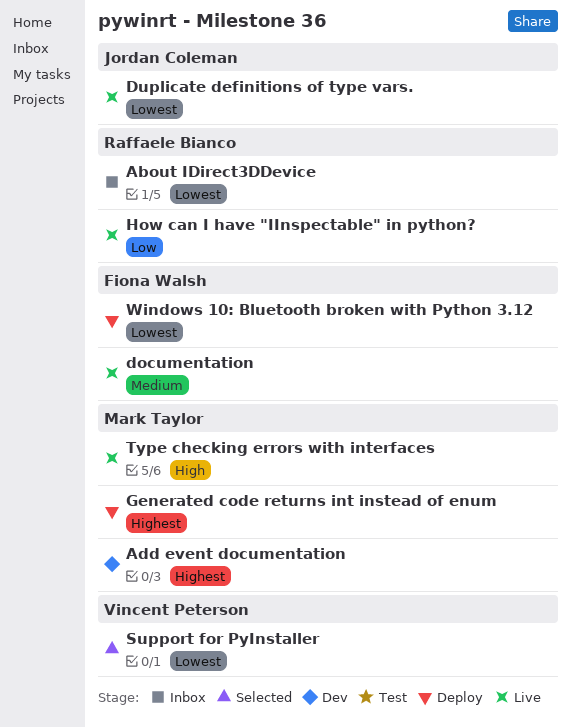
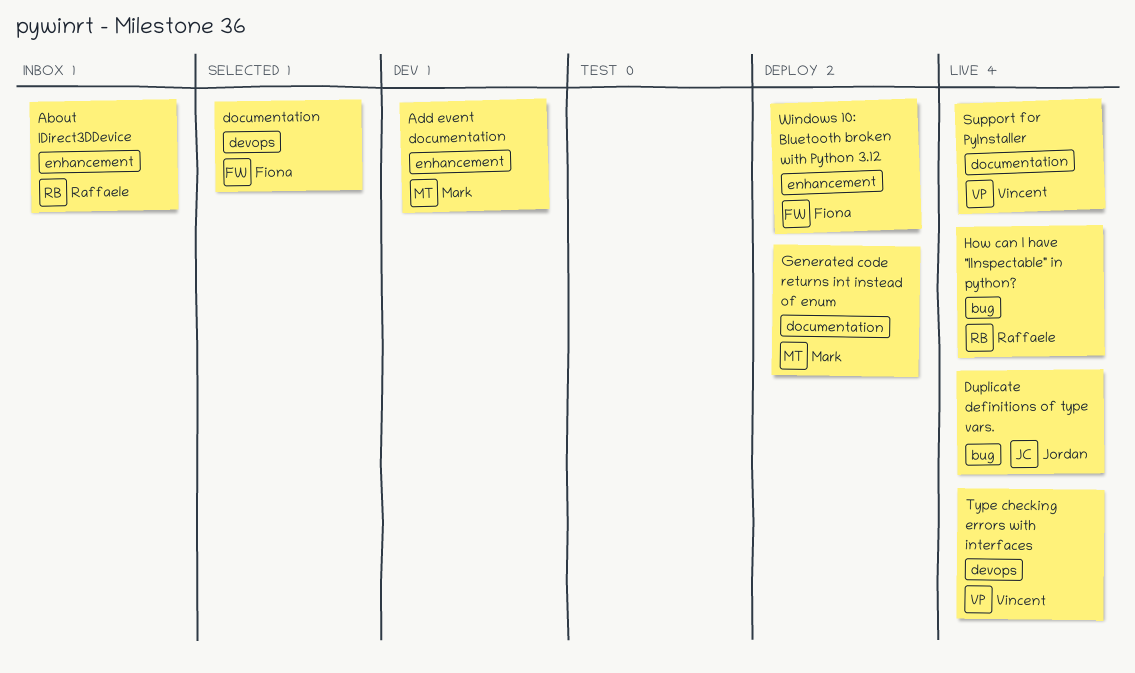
documentation, status: Live -> Selected
Support for PyInstaller, status: Selected -> Live
Type checking errors with interfaces, owner: Mark Taylor -> Vincent Peterson

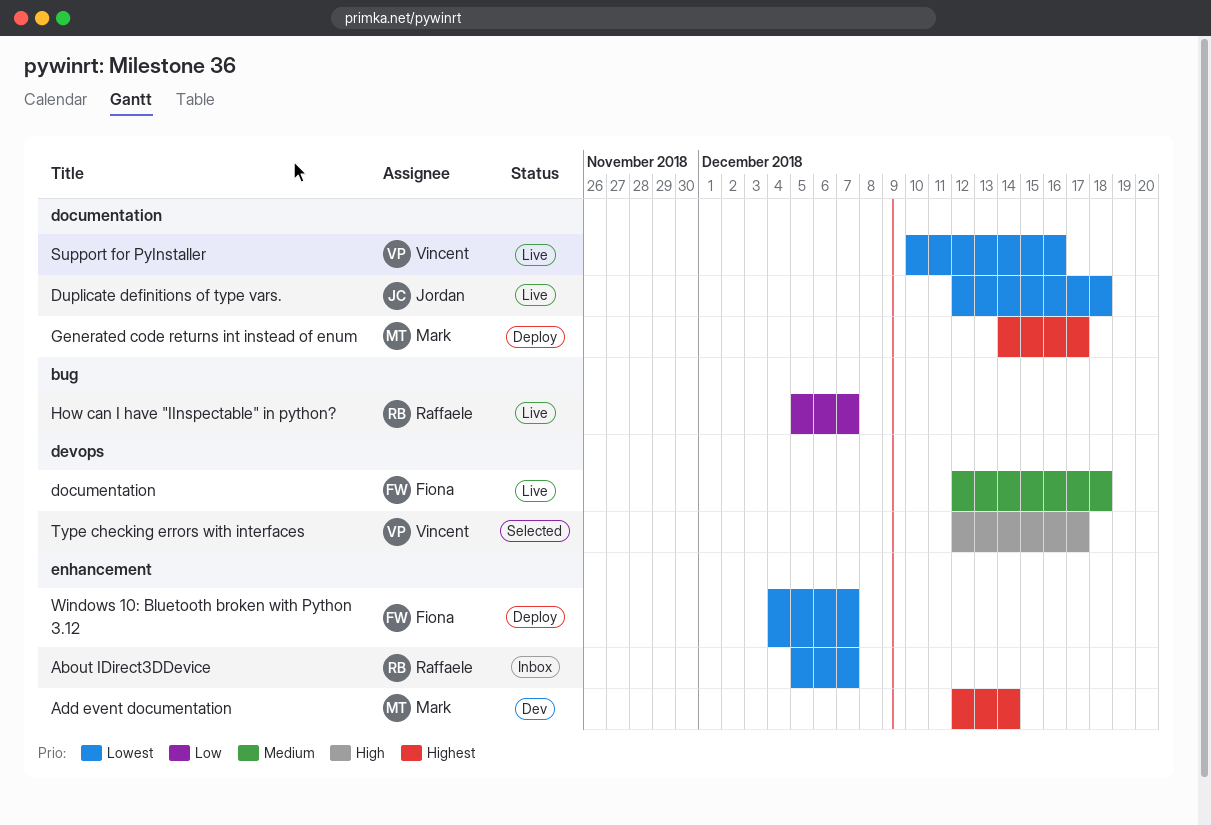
documentation, status: Selected -> Live
Duplicate definitions of type vars., label: bug -> documentation
Type checking errors with interfaces, status: Live -> Selected

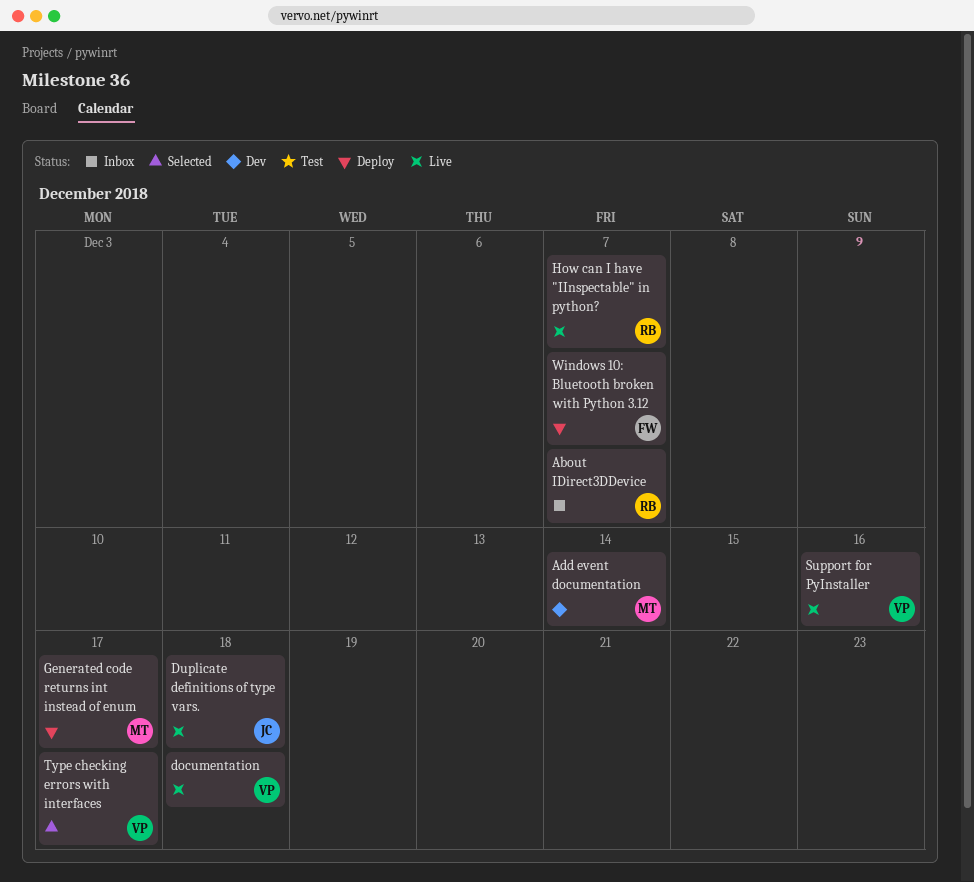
documentation, owner: Fiona -> Vincent

